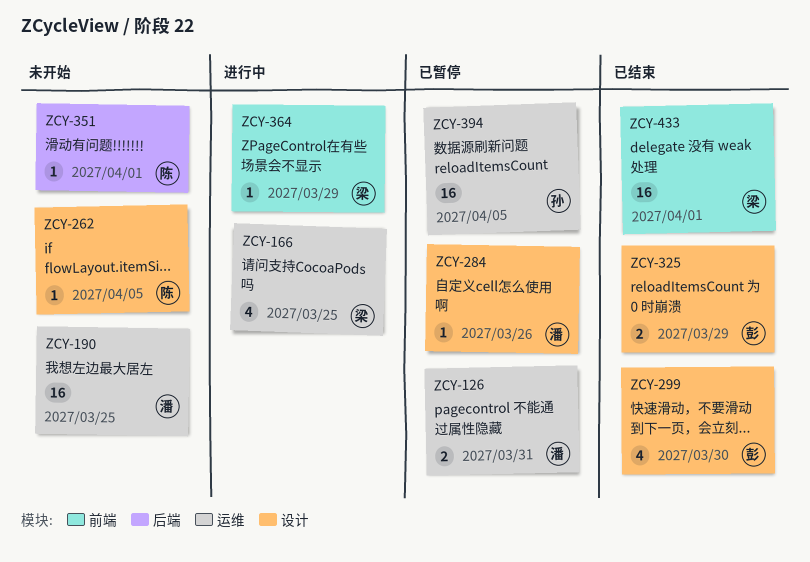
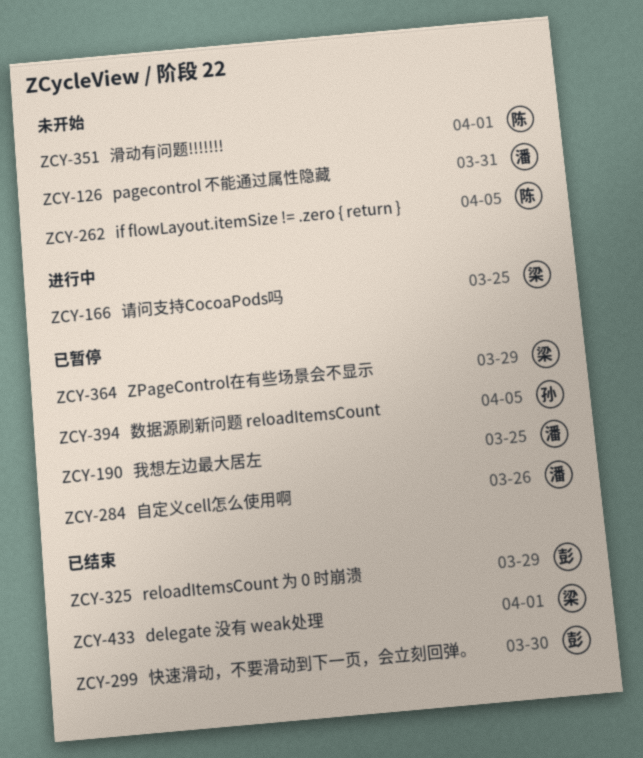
ZCY-126, status: 已暂停 -> 未开始
ZCY-190, status: 未开始 -> 已暂停
ZCY-364, status: 进行中 -> 已暂停

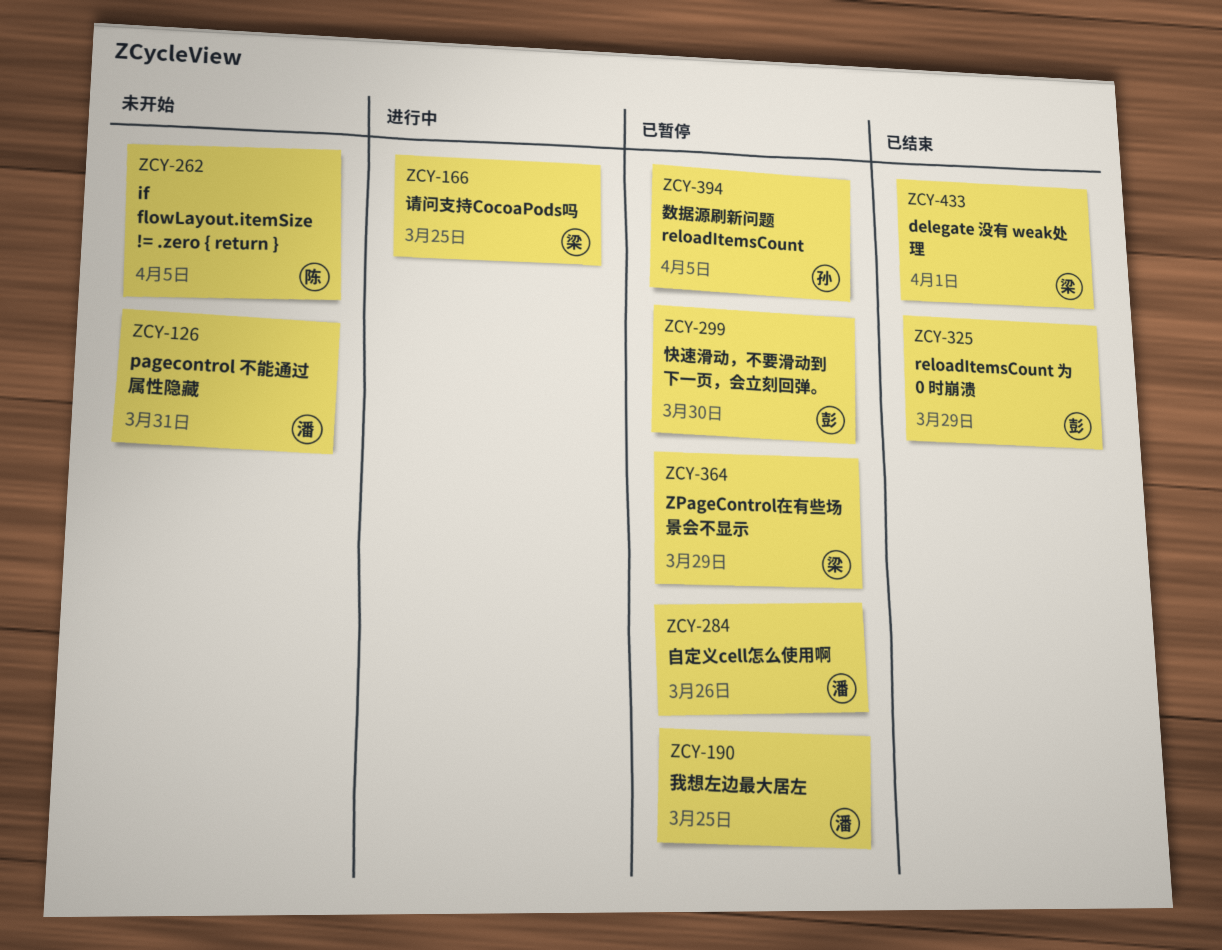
ZCY-299, status: 已结束 -> 已暂停
ZCY-351: present -> none

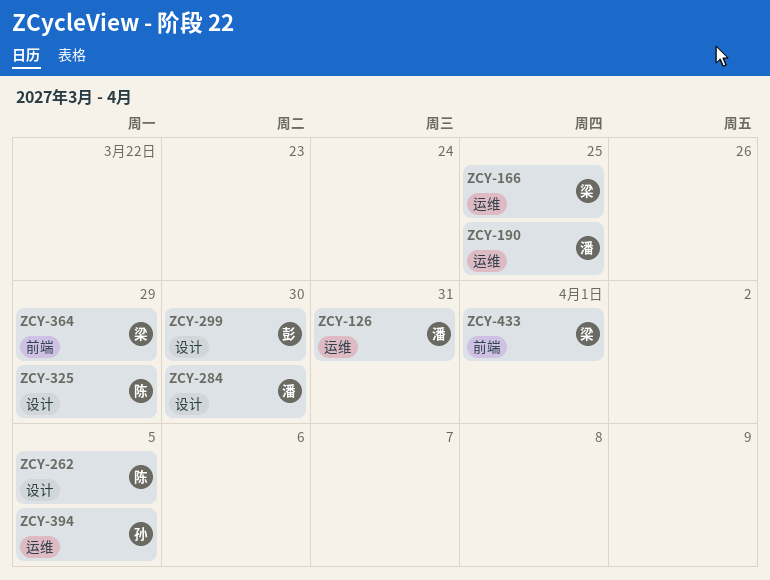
ZCY-284, due: Mar 26 -> Mar 30
ZCY-325, owner: 彭 -> 陈

